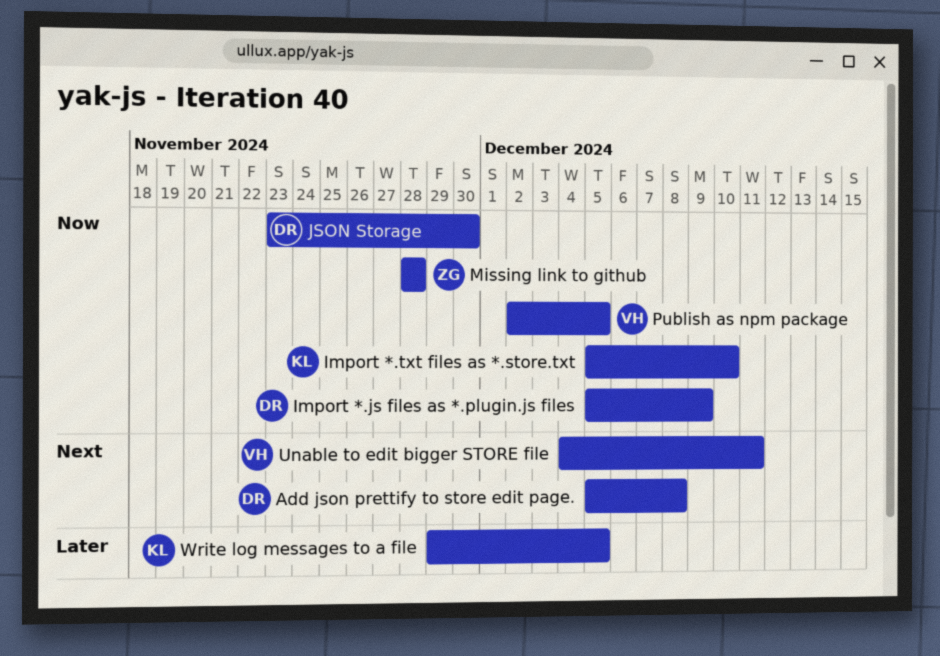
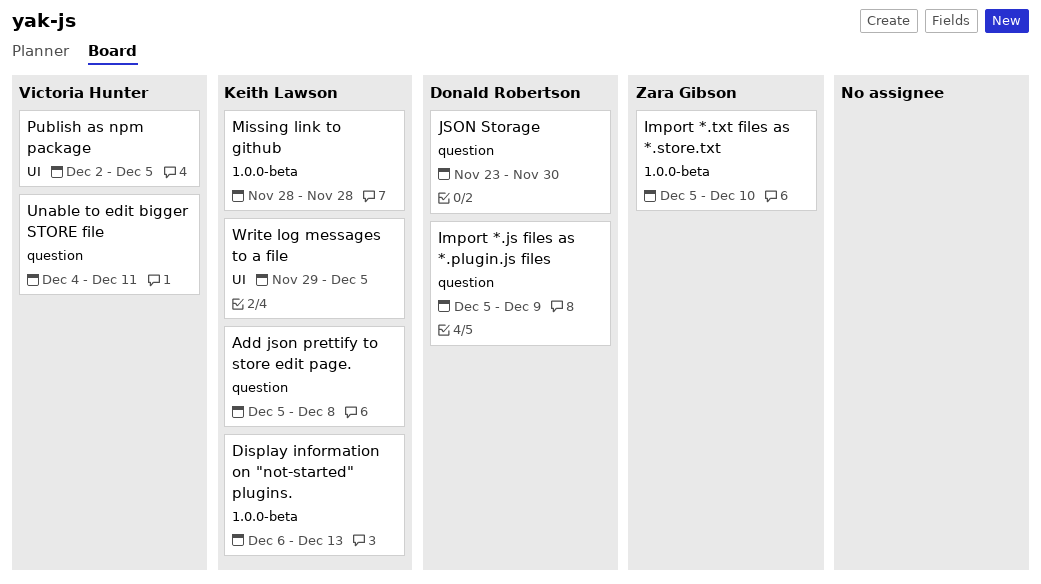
Add json prettify to store edit page., owner: Donald Robertson -> Keith Lawson
Display information on "not-started" plugins.: none -> present
Import *.txt files as *.store.txt, owner: Keith Lawson -> Zara Gibson
Missing link to github, owner: Zara Gibson -> Keith Lawson

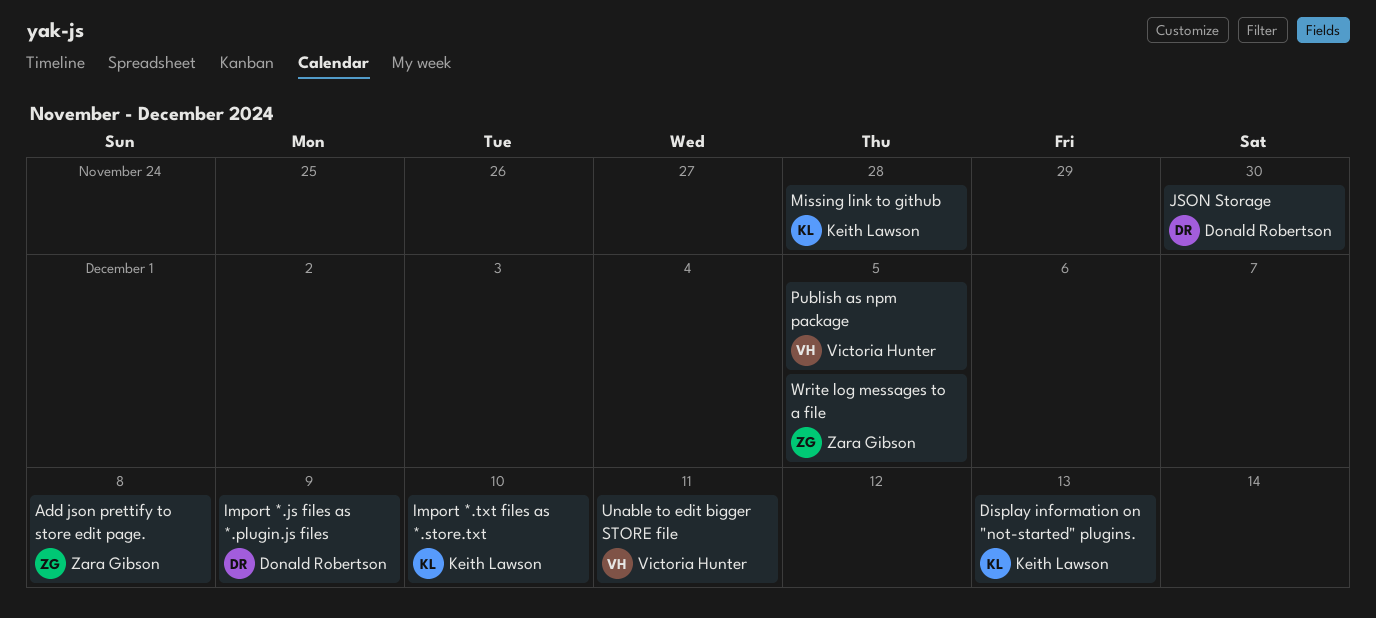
Add json prettify to store edit page., owner: Keith Lawson -> Zara Gibson
Import *.txt files as *.store.txt, owner: Zara Gibson -> Keith Lawson
Write log messages to a file, owner: Keith Lawson -> Zara Gibson

